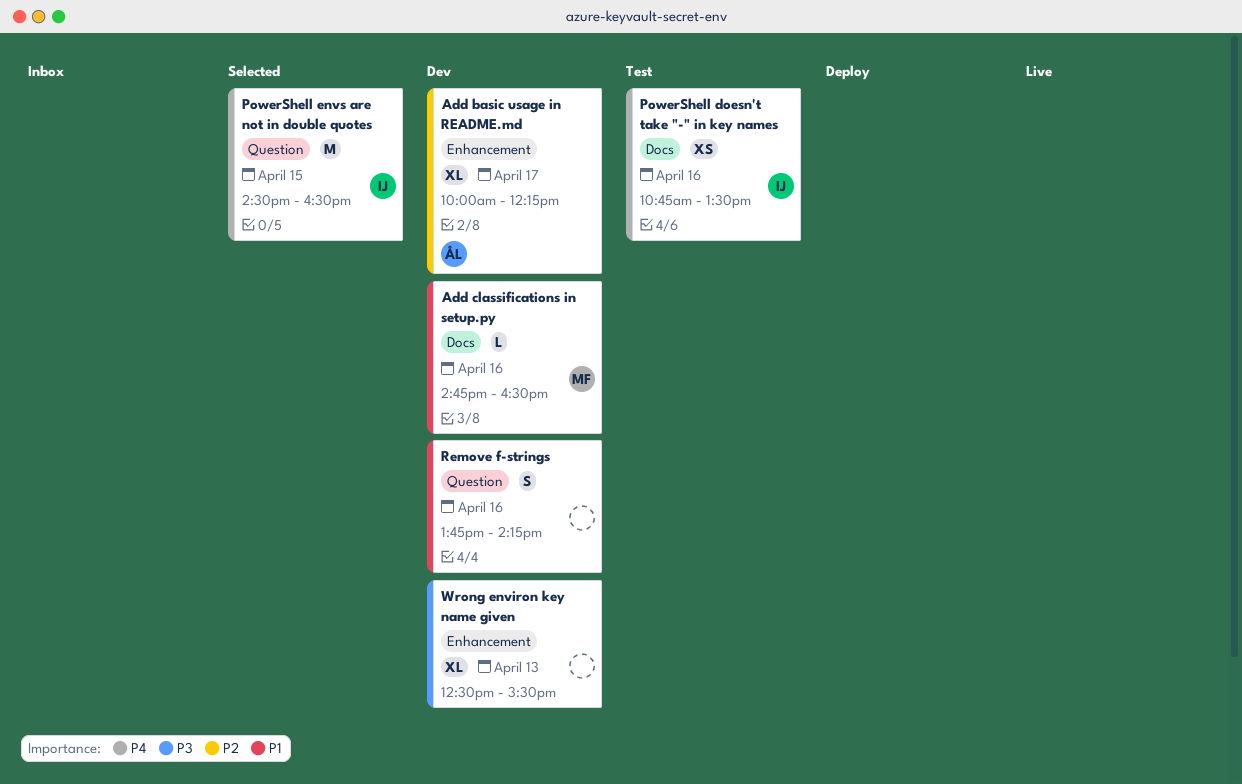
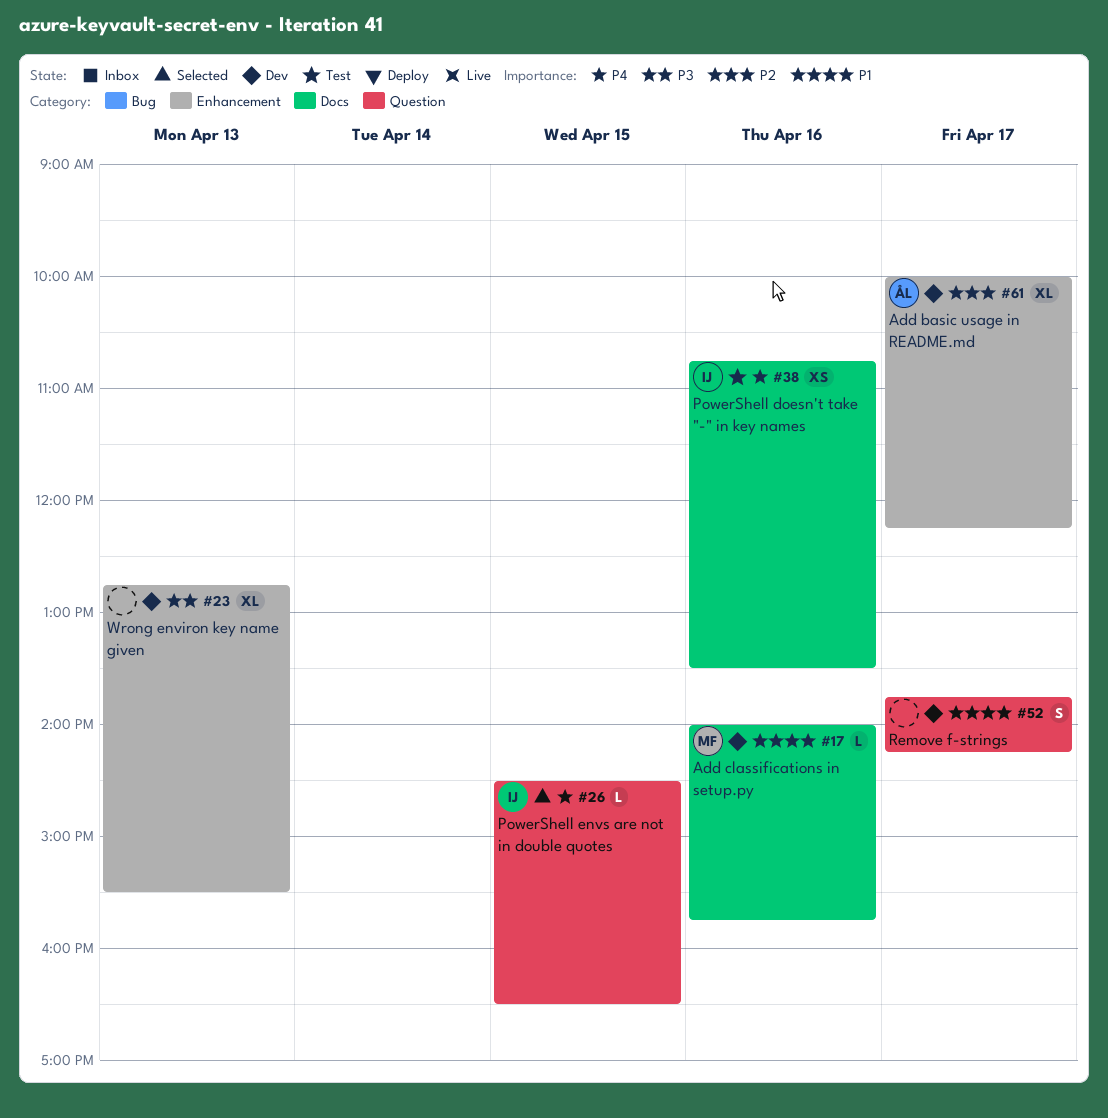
Add classifications in setup.py, begins: 14:45 -> 14:00
Add classifications in setup.py, ends: 16:30 -> 15:45
PowerShell envs are not in double quotes, estimate: M -> L
Remove f-strings, day: Apr 16 -> Apr 17
Wrong environ key name given, begins: 12:30 -> 12:45

